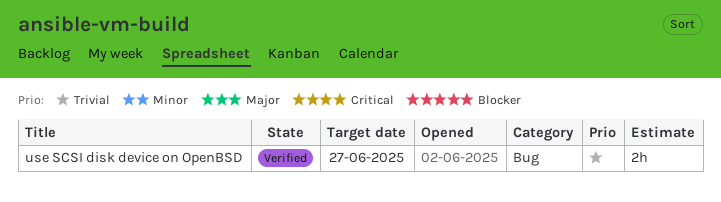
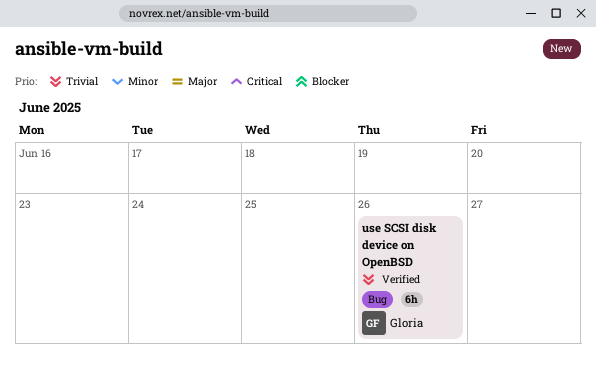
use SCSI disk device on OpenBSD, estimate: 2h -> 6h
use SCSI disk device on OpenBSD, due: Jun 27 -> Jun 26

